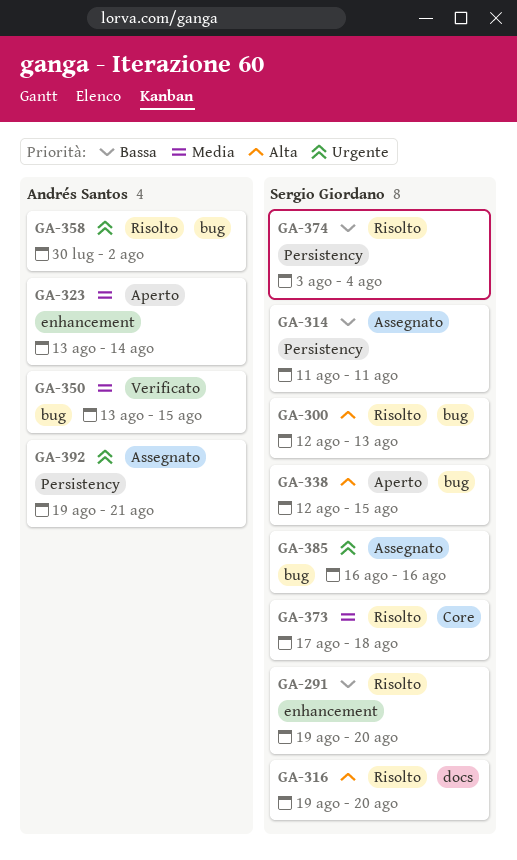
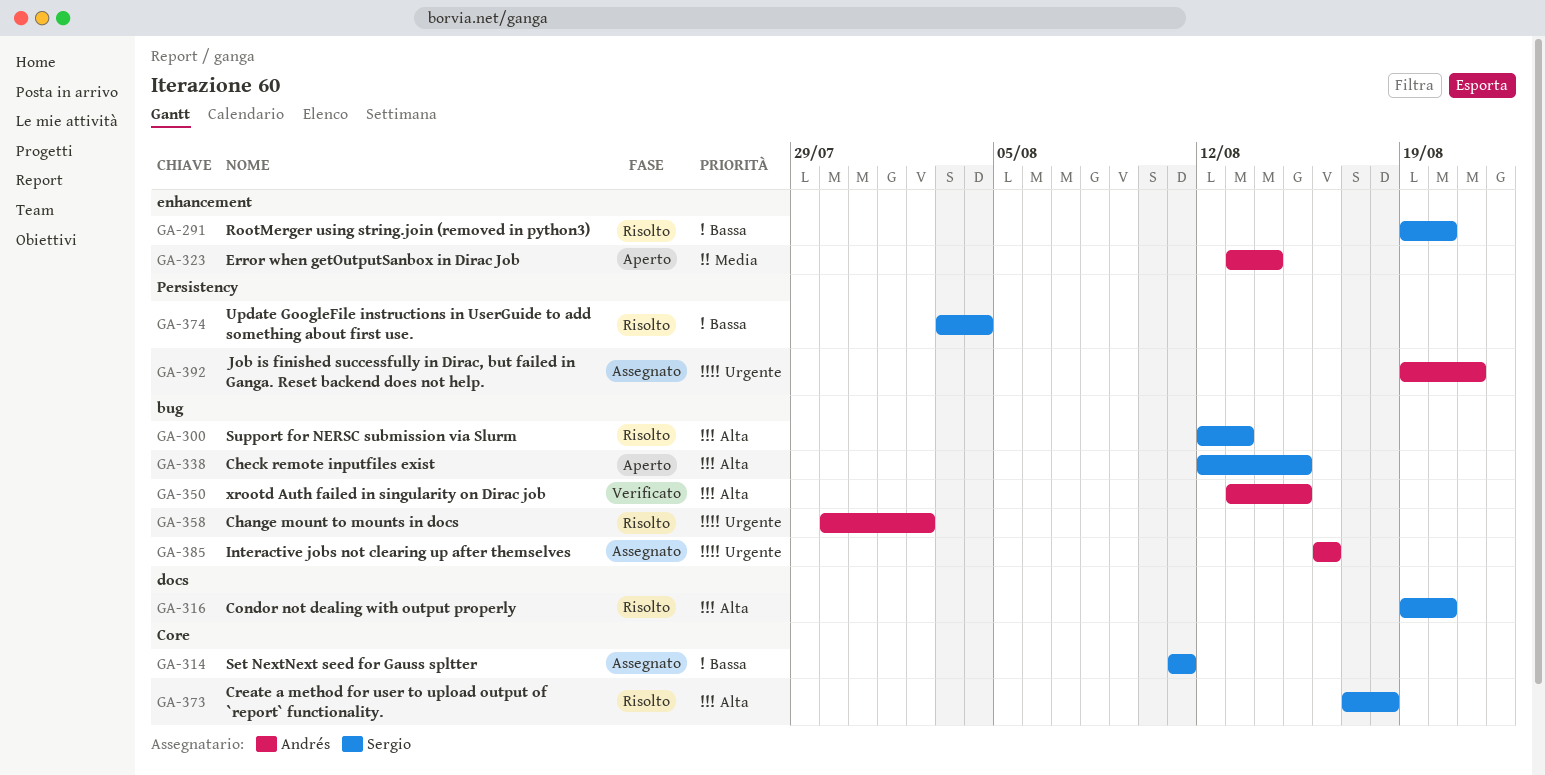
GA-314, label: Persistency -> Core
GA-350, priority: Media -> Alta
GA-373, priority: Media -> Alta
GA-385, owner: Sergio Giordano -> Andrés Santos

